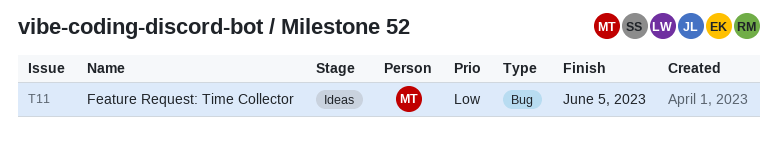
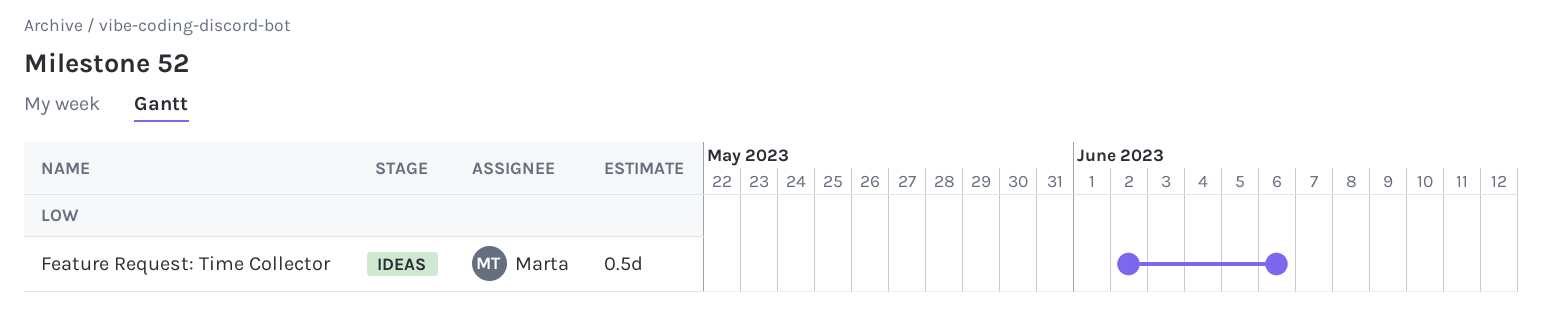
Feature Request: Time Collector, due: Jun 5 -> Jun 6

